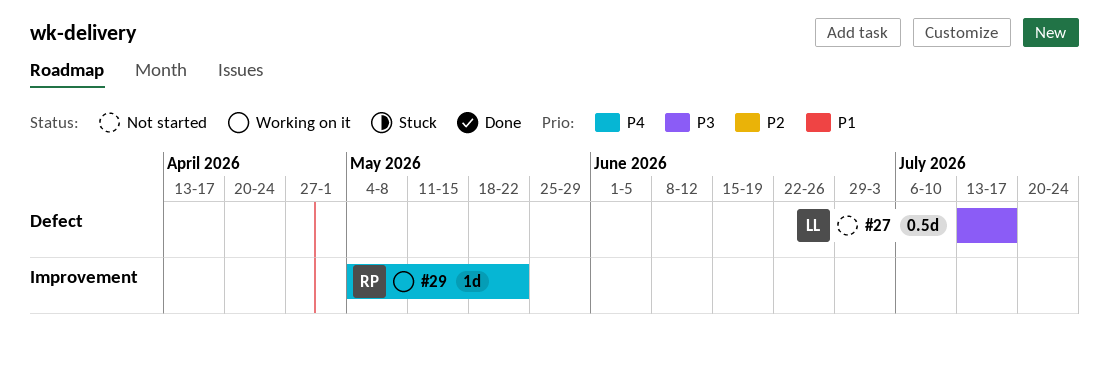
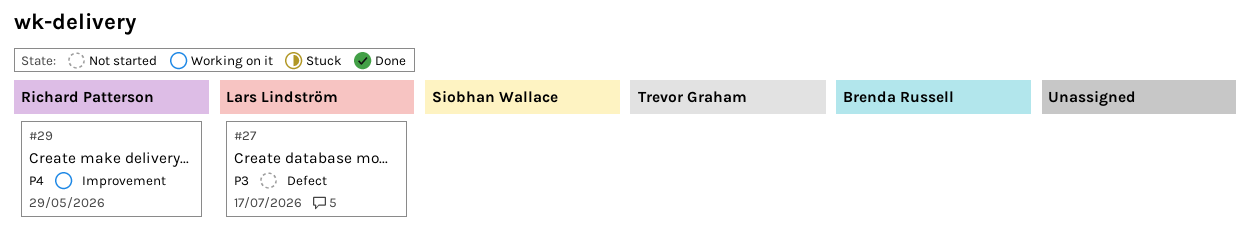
#29, due: May 22 -> May 29

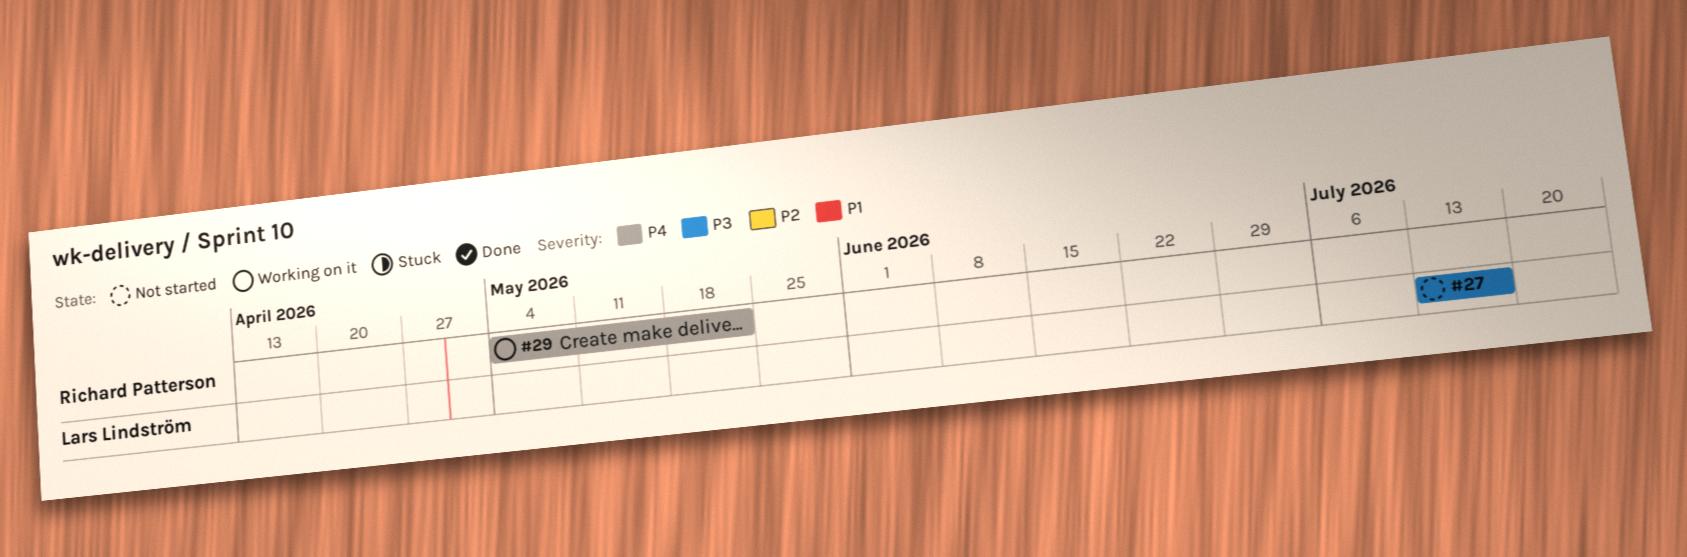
#29, due: May 29 -> May 22

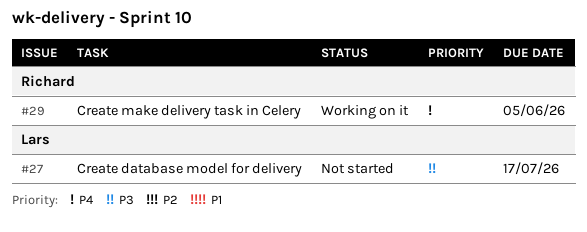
#29, due: May 22 -> Jun 5

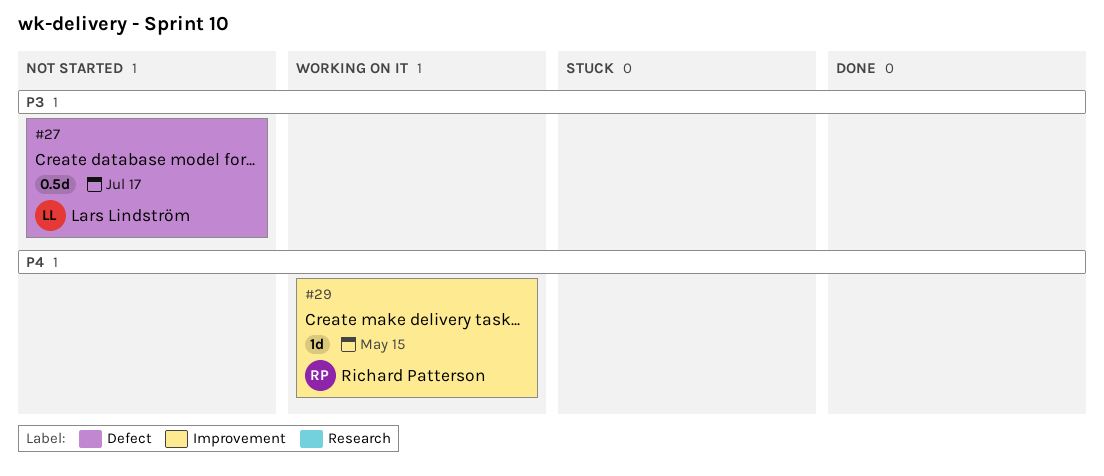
#29, due: Jun 5 -> May 15

